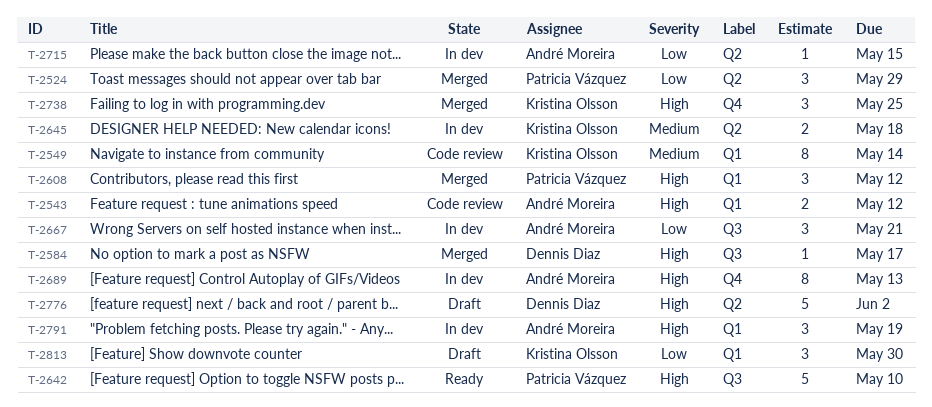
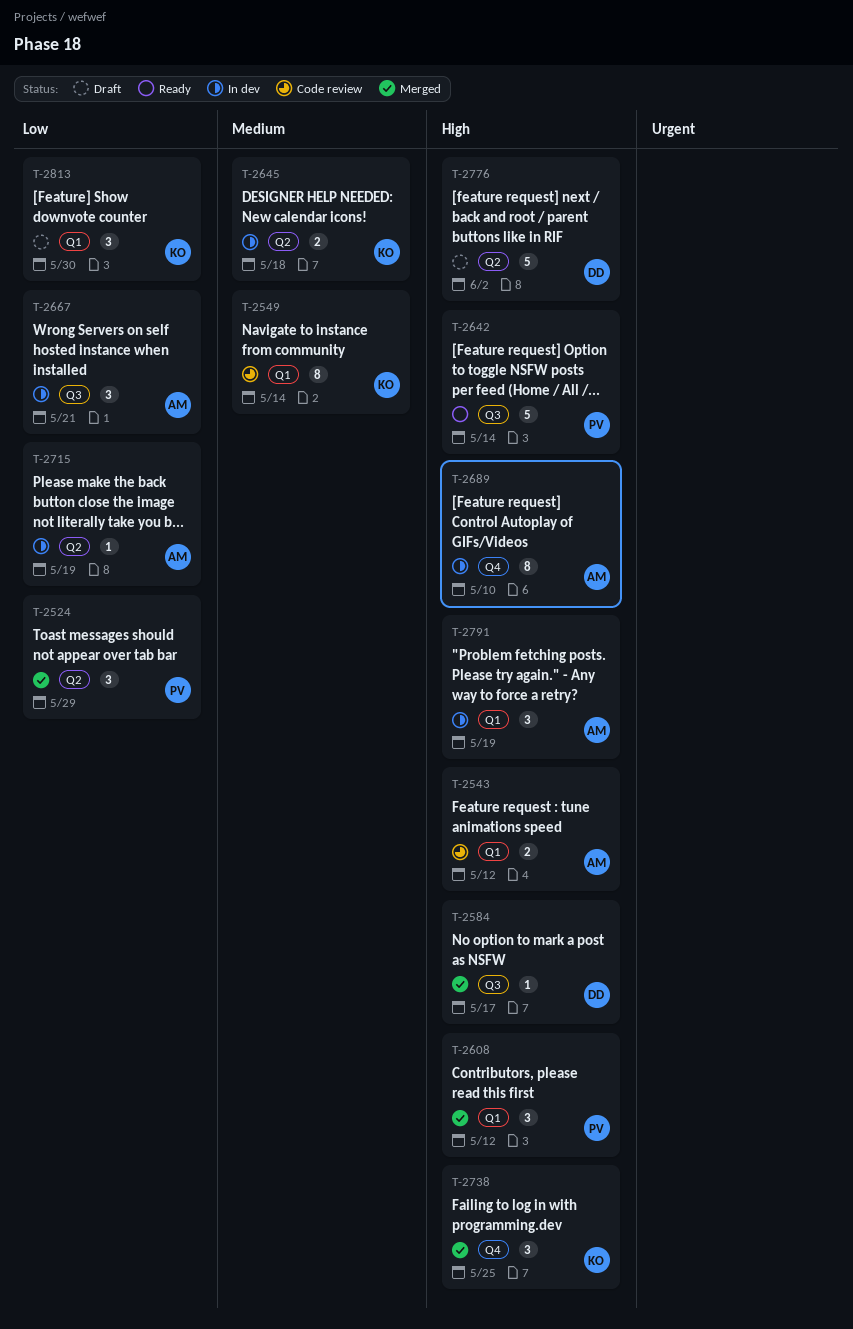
T-2642, due: May 10 -> May 14
T-2689, due: May 13 -> May 10
T-2715, due: May 15 -> May 19

